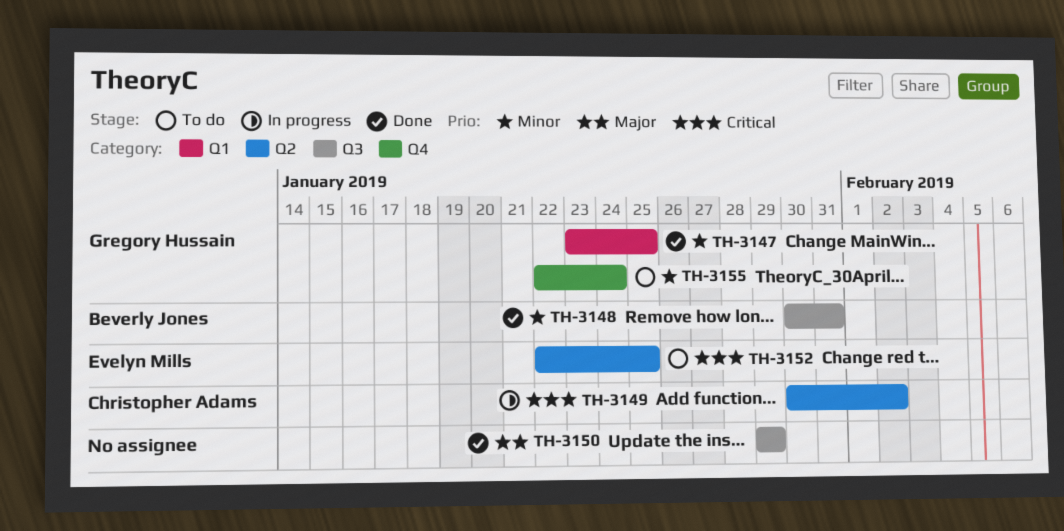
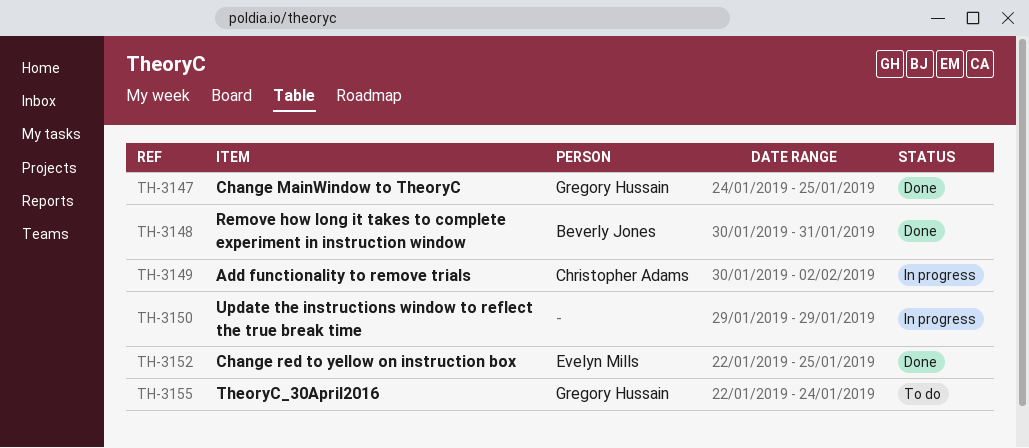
TH-3147, start: Jan 23 -> Jan 24
TH-3150, status: Done -> In progress
TH-3152, status: To do -> Done

